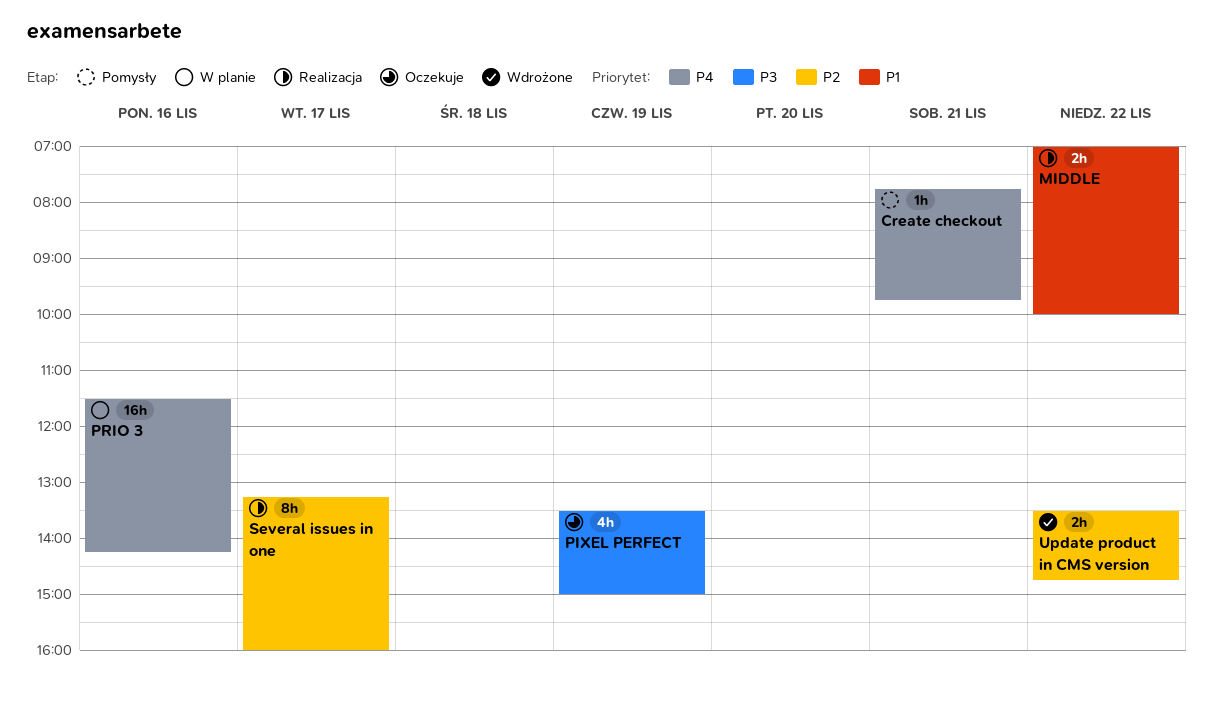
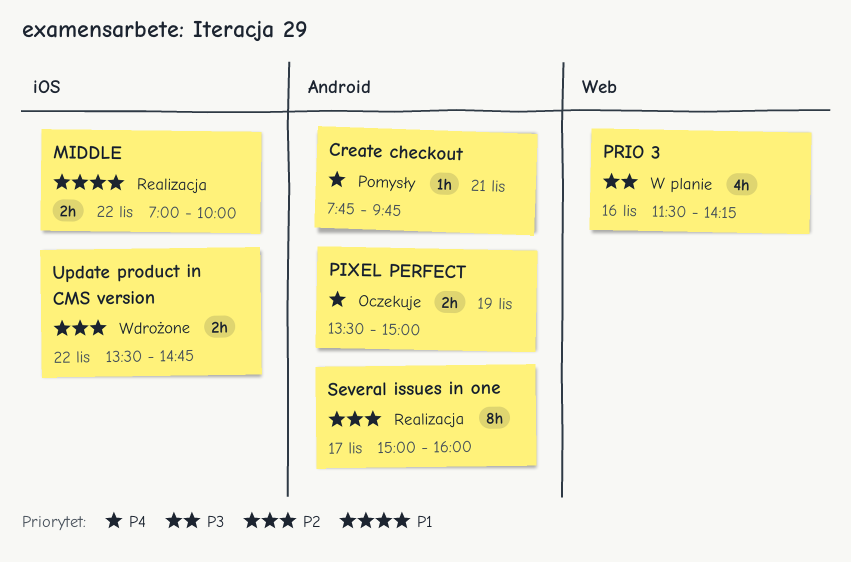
PIXEL PERFECT, priority: P3 -> P4
PIXEL PERFECT, estimate: 4h -> 2h
PRIO 3, priority: P4 -> P3
PRIO 3, estimate: 16h -> 4h
Several issues in one, begins: 13:15 -> 15:00

